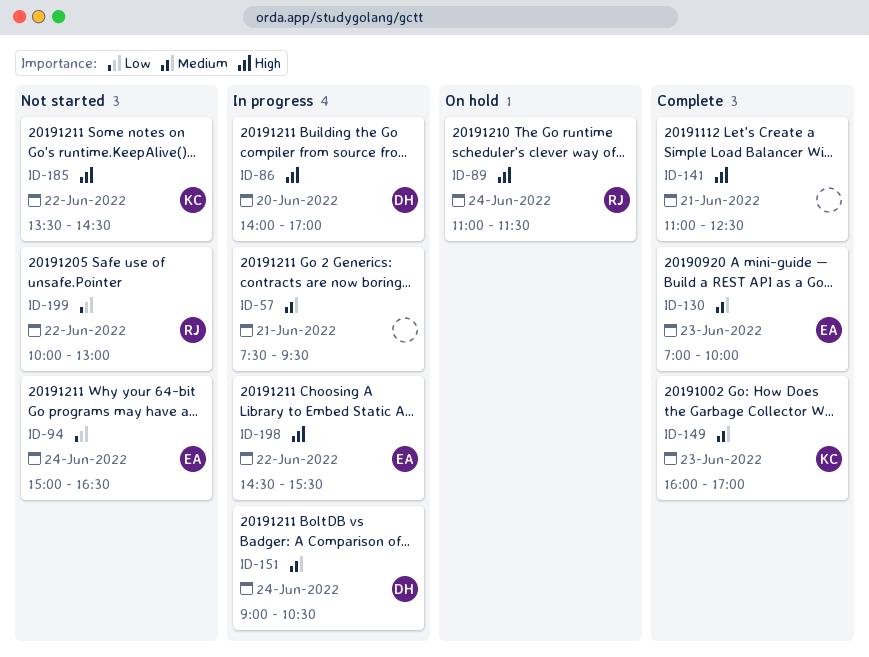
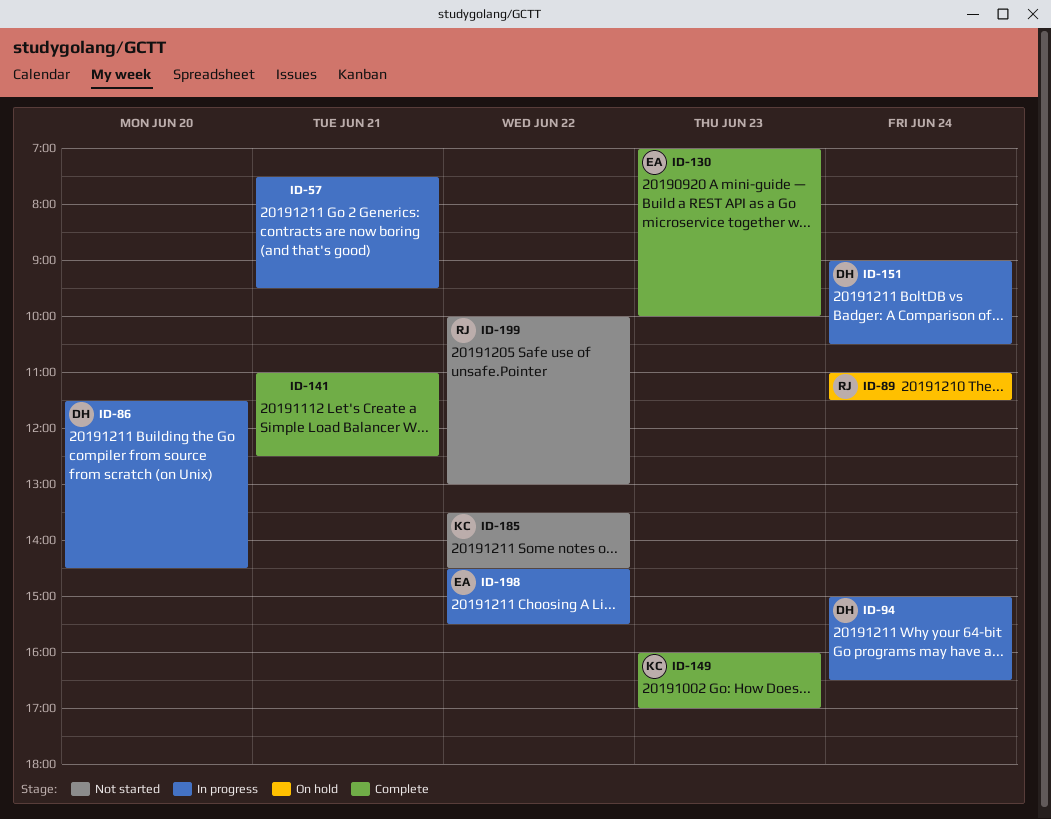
ID-86, begins: 14:00 -> 11:30
ID-86, ends: 17:00 -> 14:30
ID-94, status: Not started -> In progress
ID-94, owner: EA -> DH

